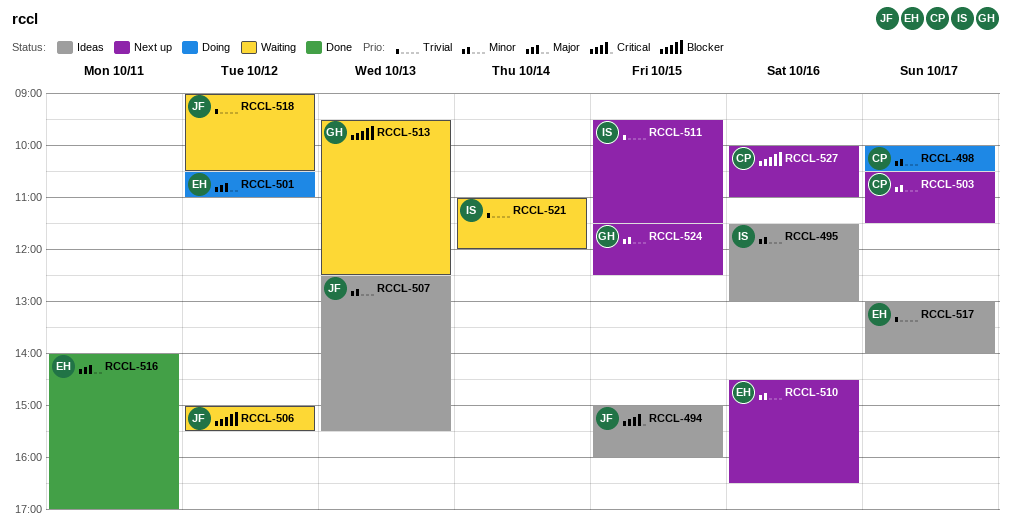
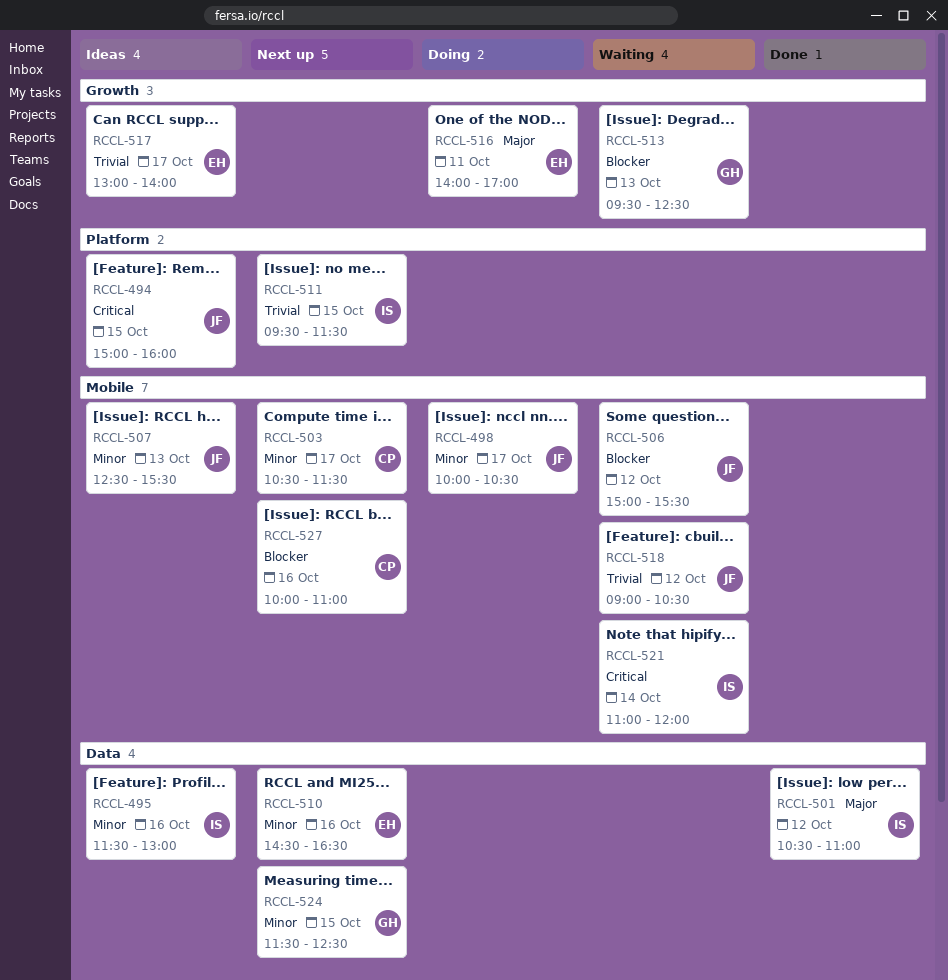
RCCL-498, owner: CP -> JF
RCCL-501, status: Doing -> Done
RCCL-501, owner: EH -> IS
RCCL-516, status: Done -> Doing
RCCL-521, priority: Trivial -> Critical

